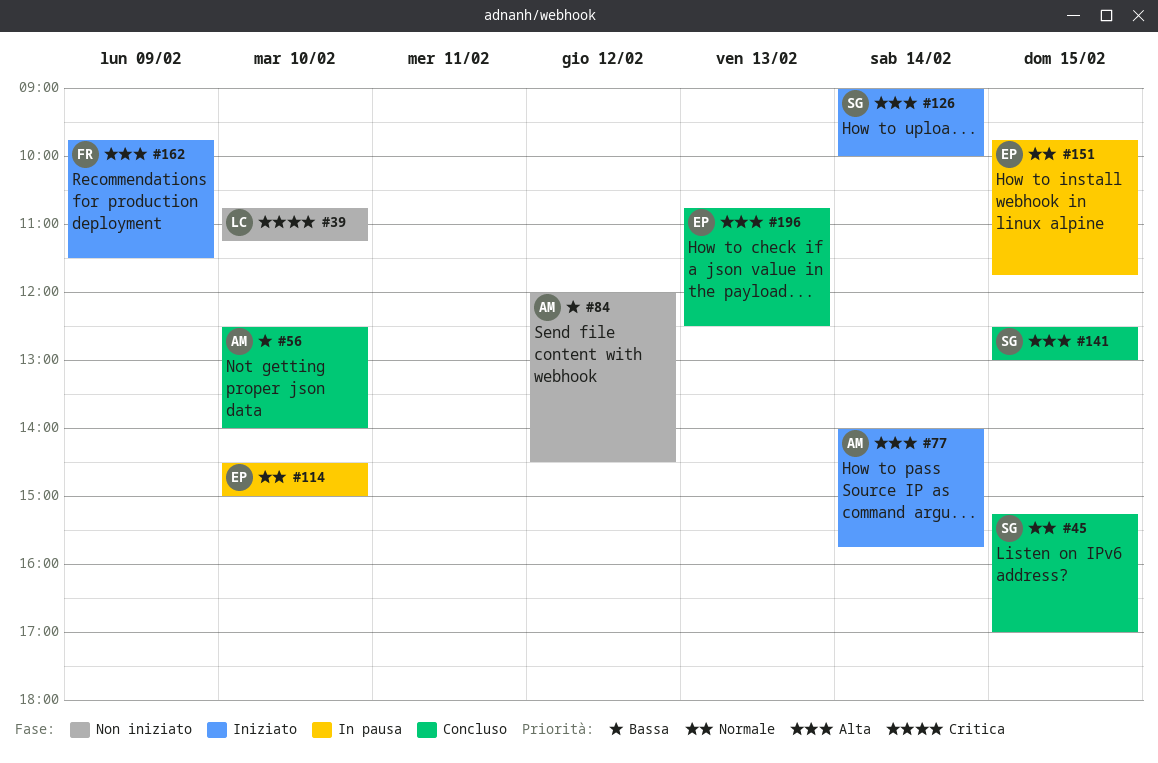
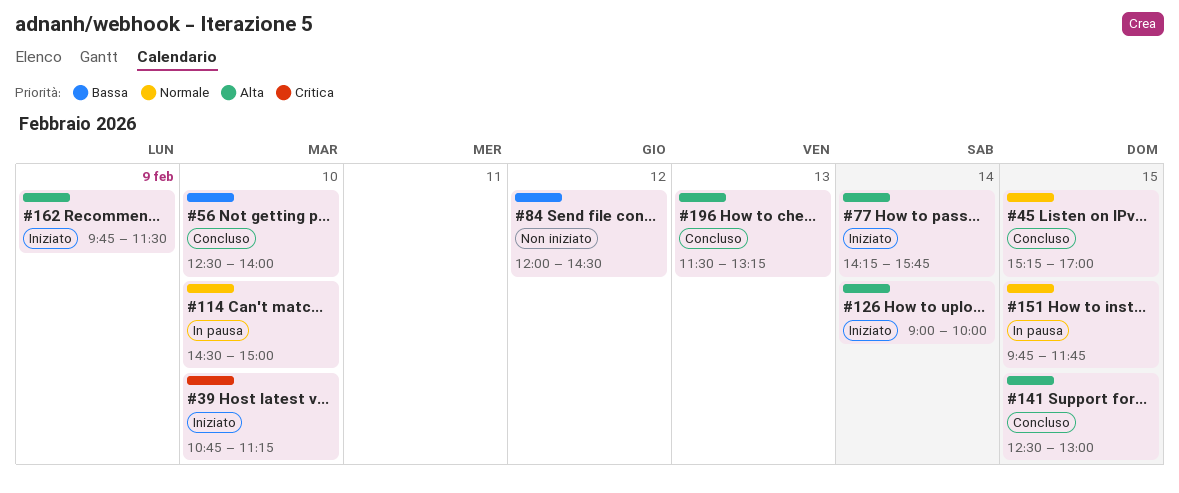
#39, status: Non iniziato -> Iniziato
#77, begins: 14:00 -> 14:15
#196, begins: 10:45 -> 11:30
#196, ends: 12:30 -> 13:15

